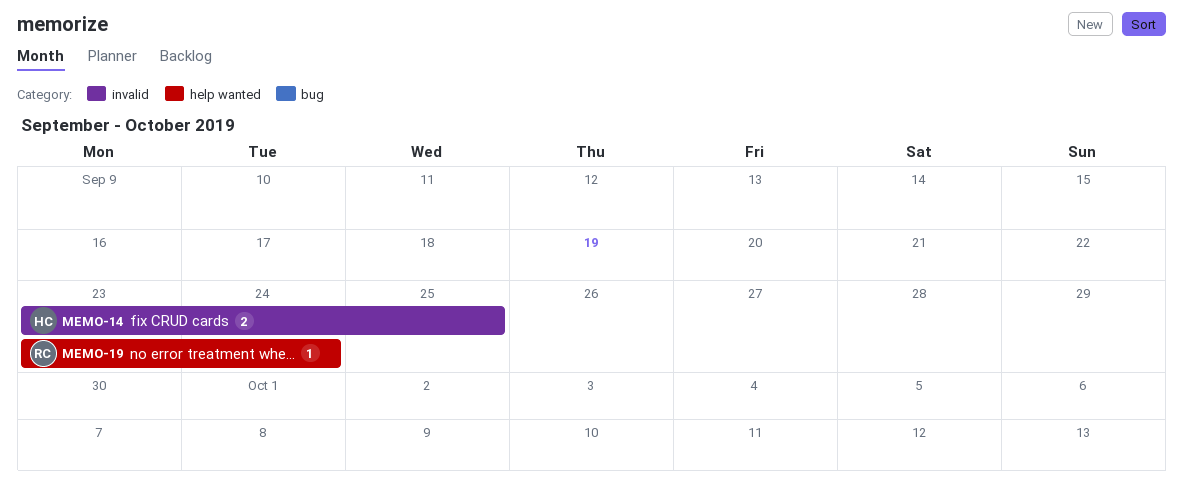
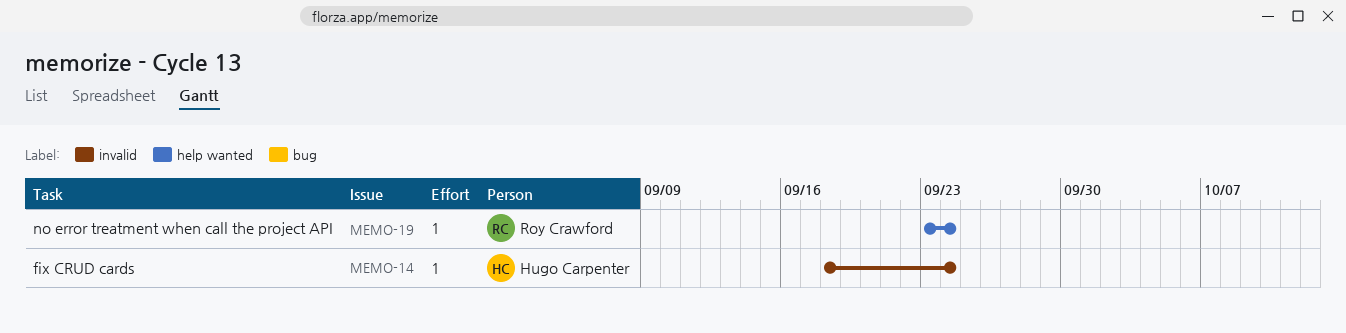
MEMO-14, estimate: 2 -> 1
MEMO-14, start: Sep 23 -> Sep 18
MEMO-14, due: Sep 25 -> Sep 24

